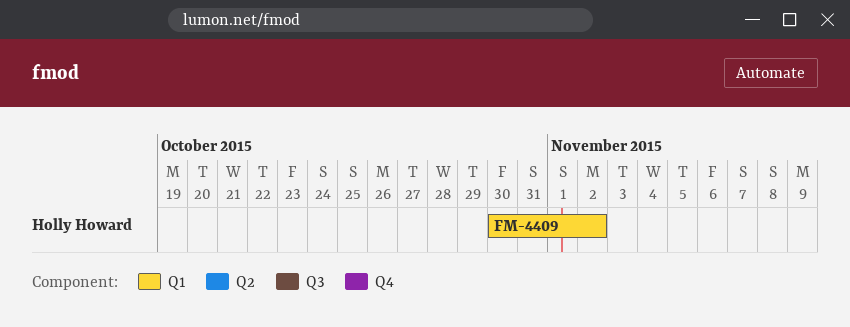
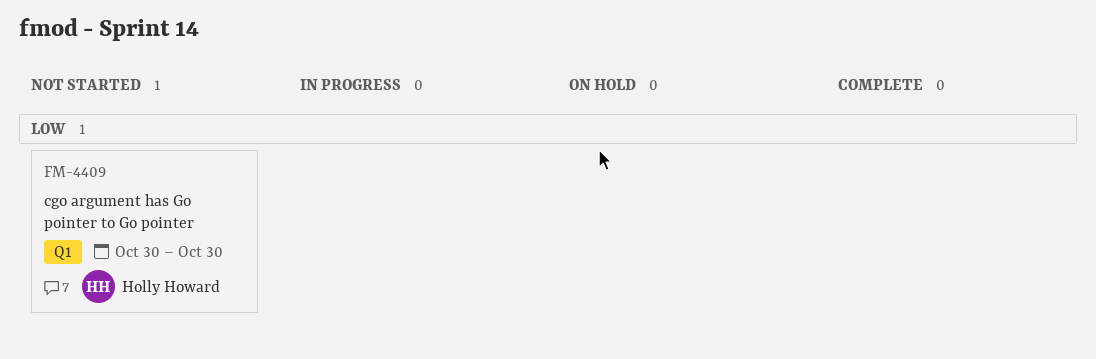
FM-4409, due: Nov 2 -> Oct 30

